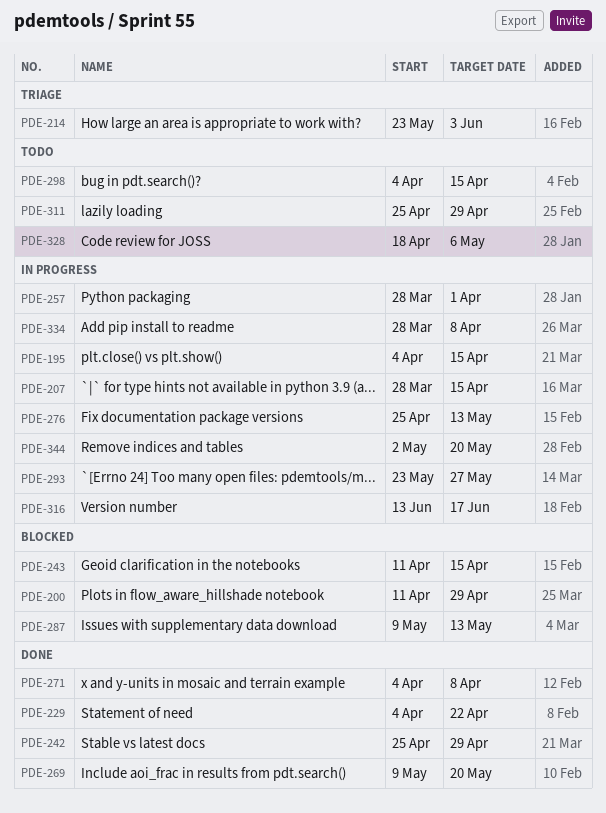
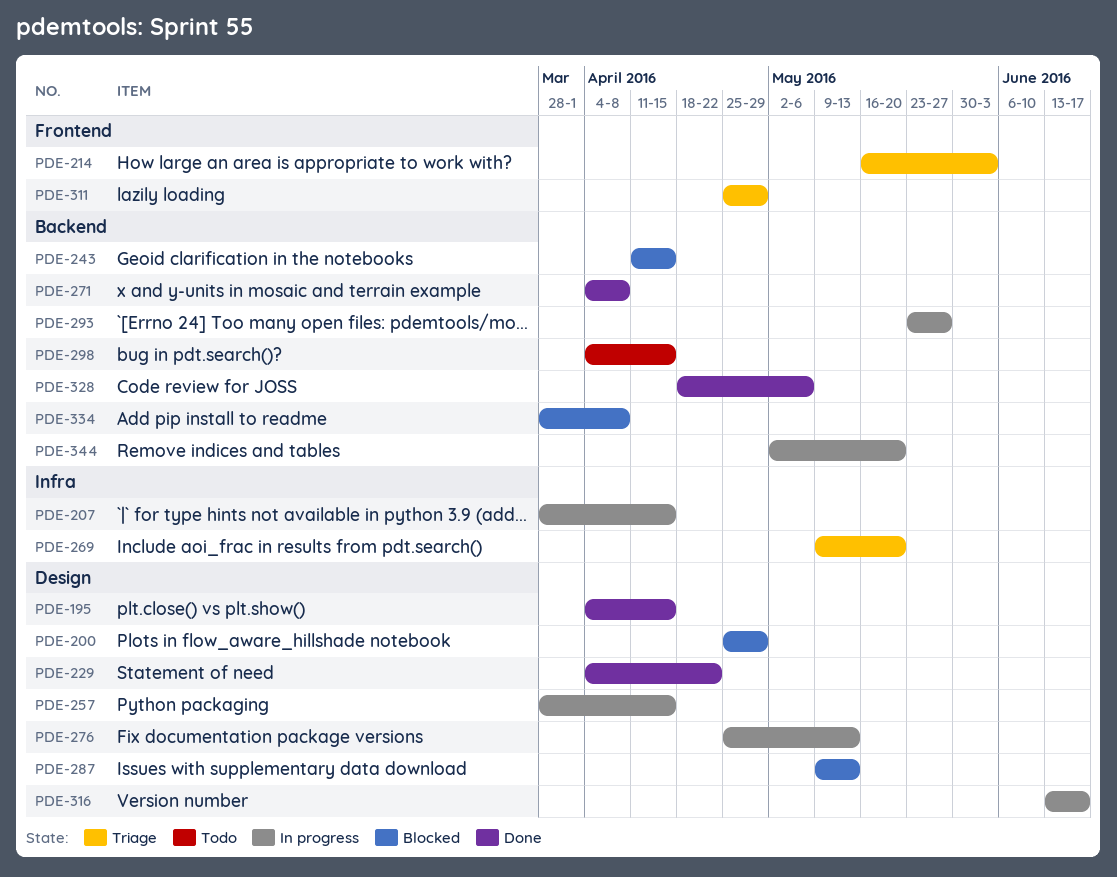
PDE-195, status: In progress -> Done
PDE-200, start: Apr 11 -> Apr 25
PDE-214, start: May 23 -> May 16
PDE-242: present -> none
PDE-257, due: Apr 1 -> Apr 15
PDE-269, status: Done -> Triage
PDE-311, status: Todo -> Triage
PDE-328, status: Todo -> Done
PDE-334, status: In progress -> Blocked

